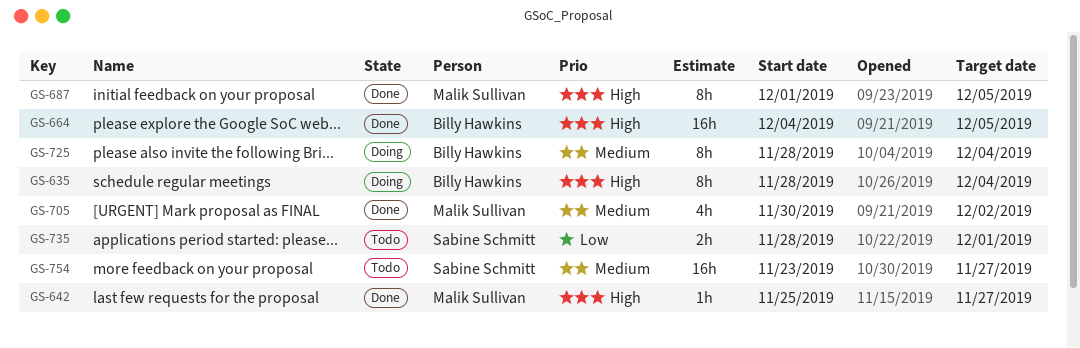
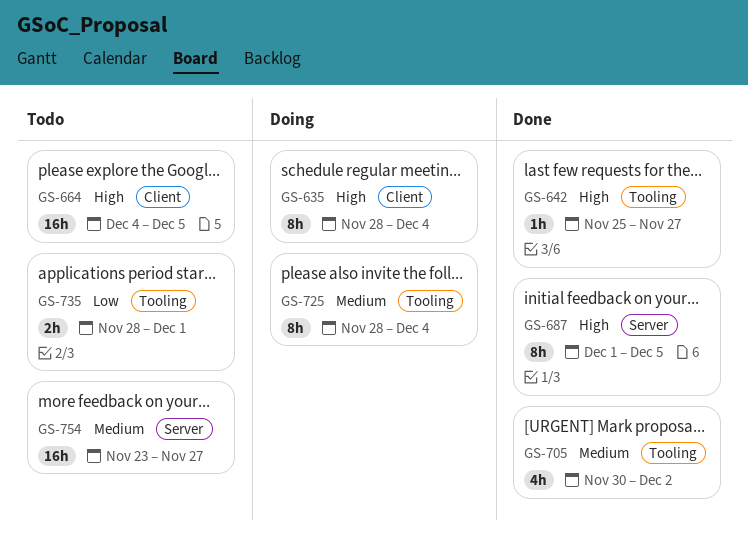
GS-664, status: Done -> Todo

